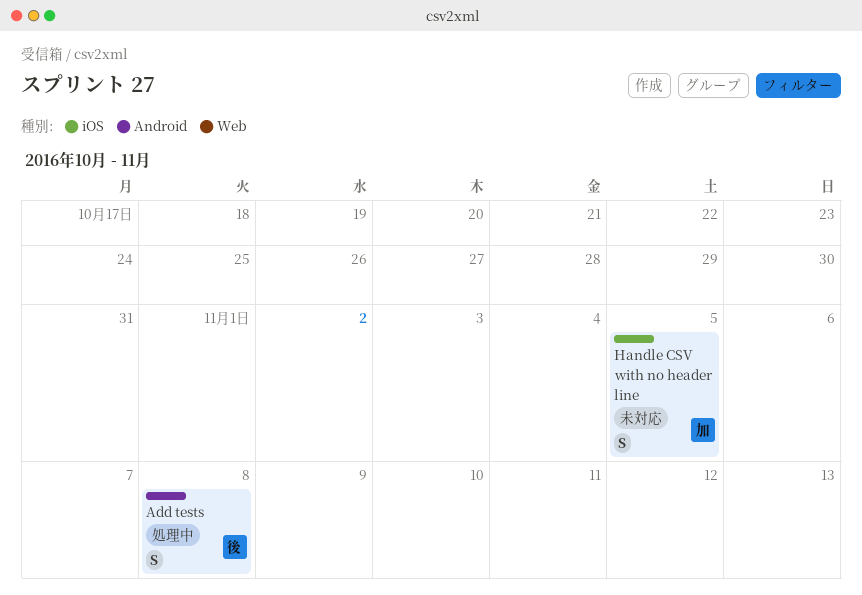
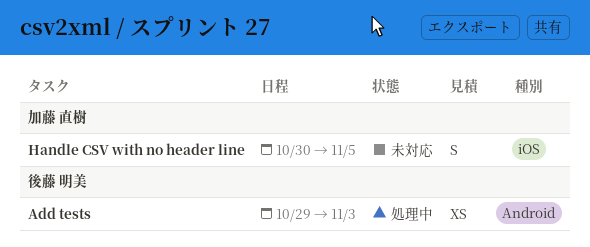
Add tests, estimate: S -> XS
Add tests, due: Nov 8 -> Nov 3

